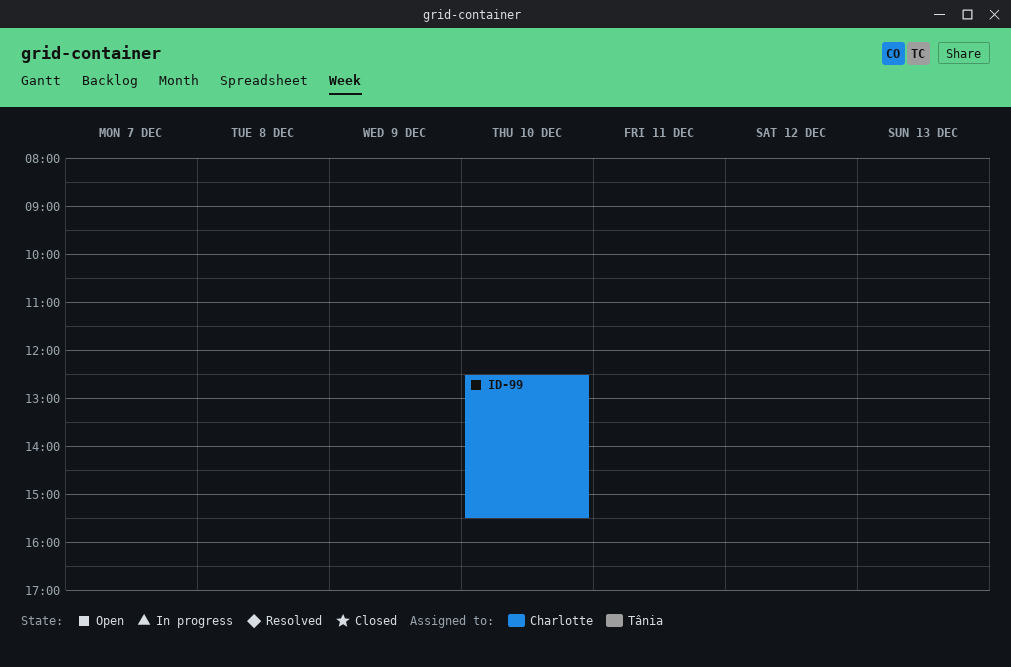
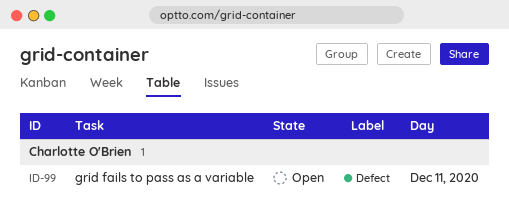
ID-99, day: Dec 10 -> Dec 11

